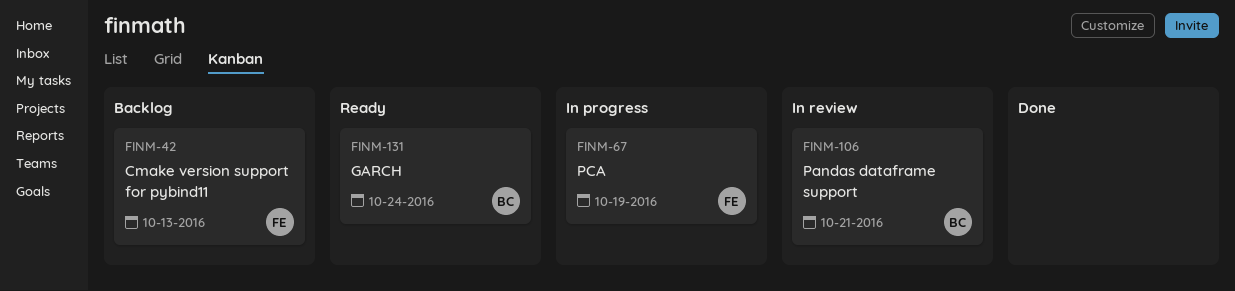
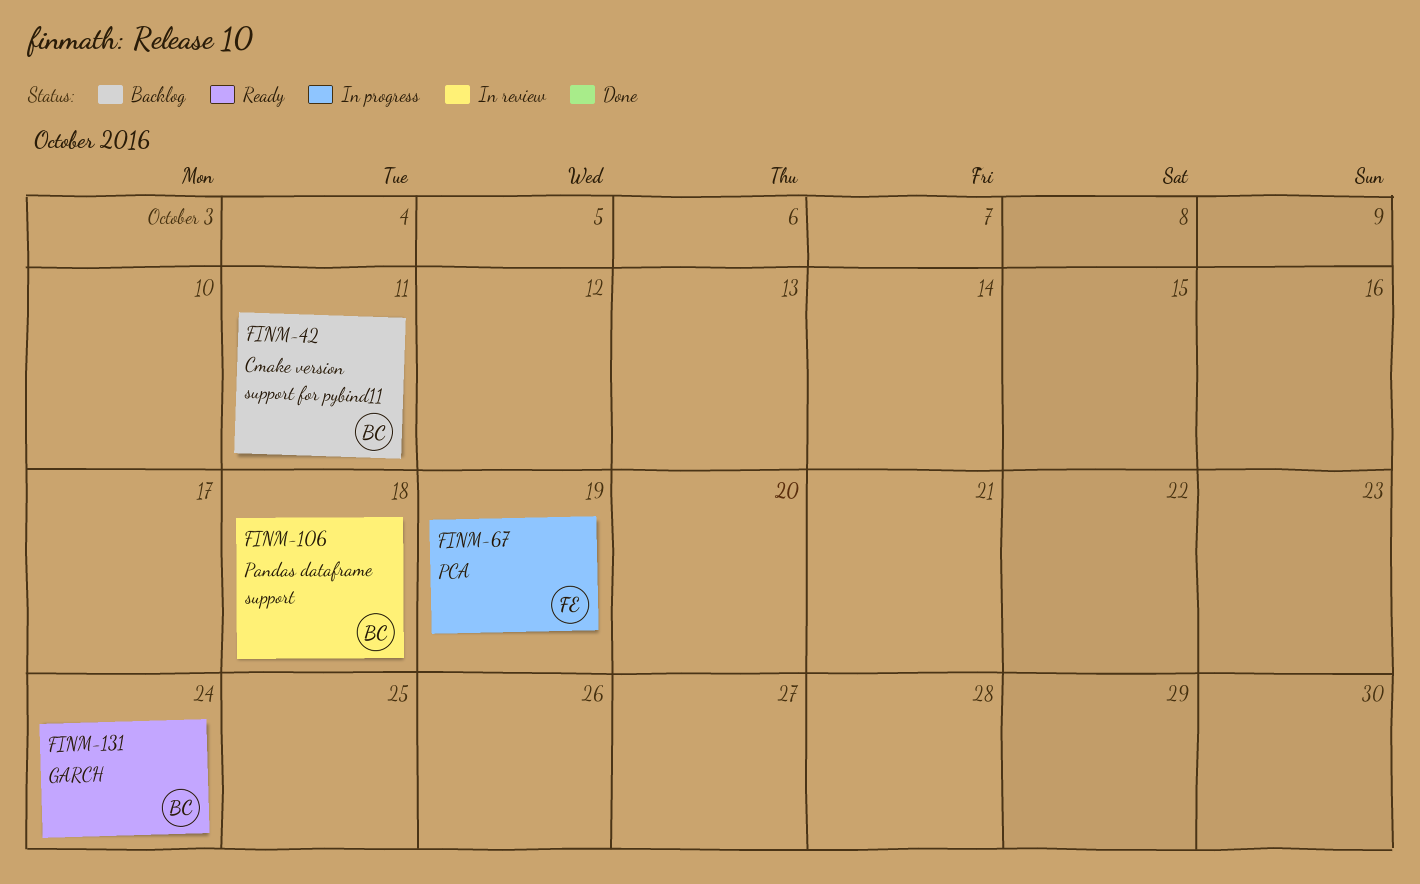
FINM-42, owner: FE -> BC
FINM-42, due: Oct 13 -> Oct 11
FINM-106, due: Oct 21 -> Oct 18

